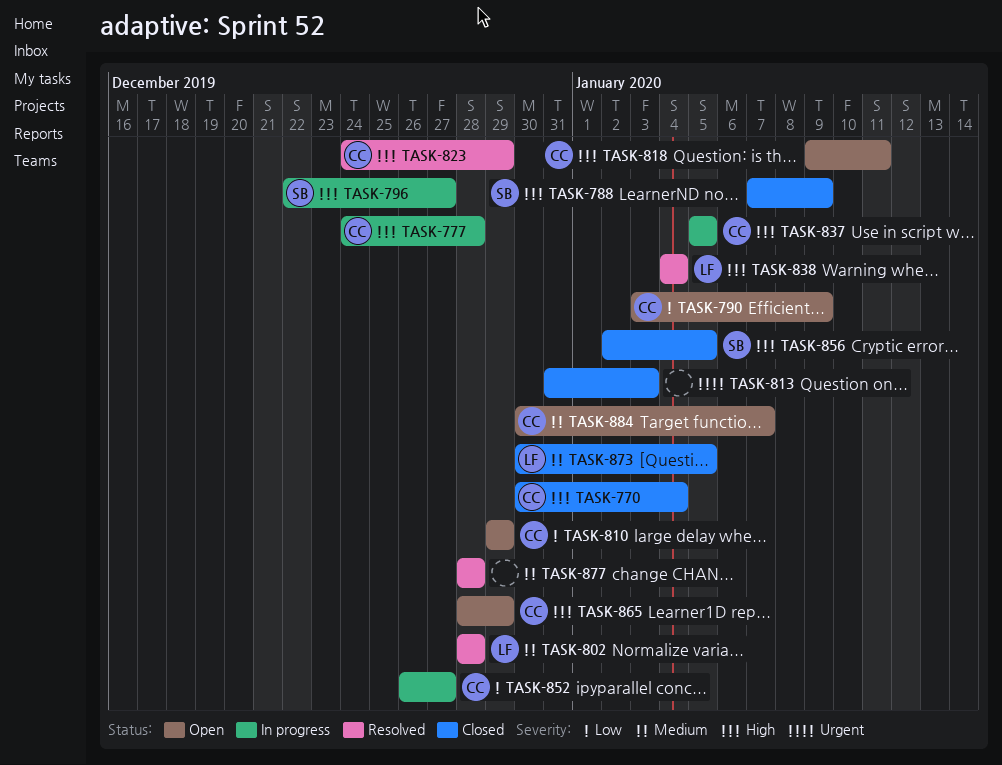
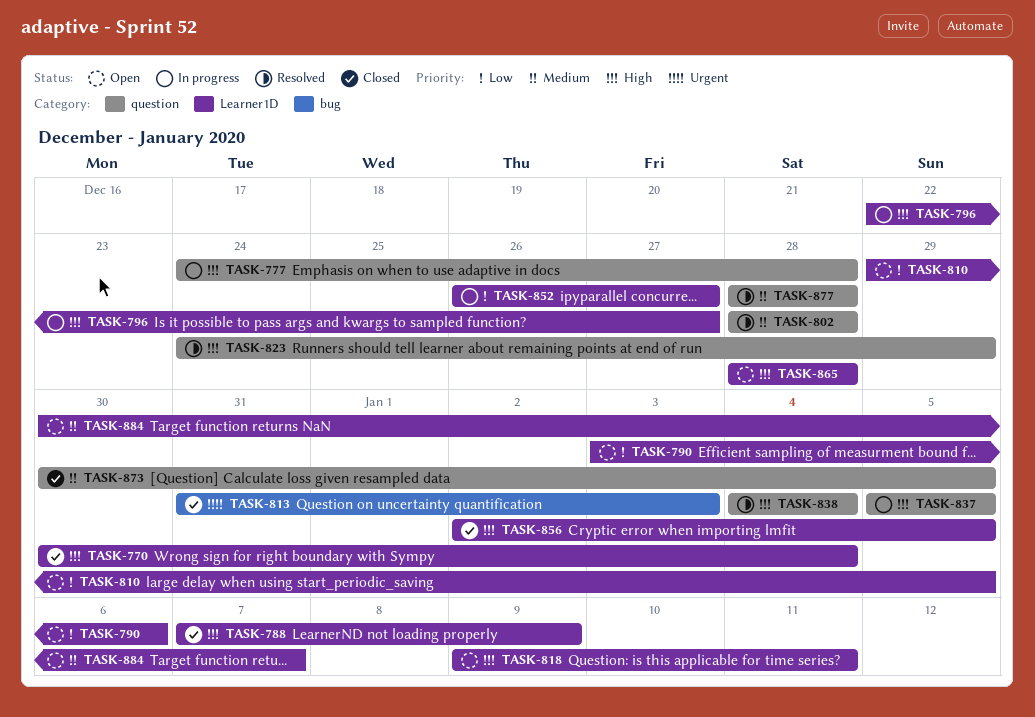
TASK-790, due: Jan 9 -> Jan 6
TASK-810, due: Dec 29 -> Jan 5
TASK-865, due: Dec 29 -> Dec 28

